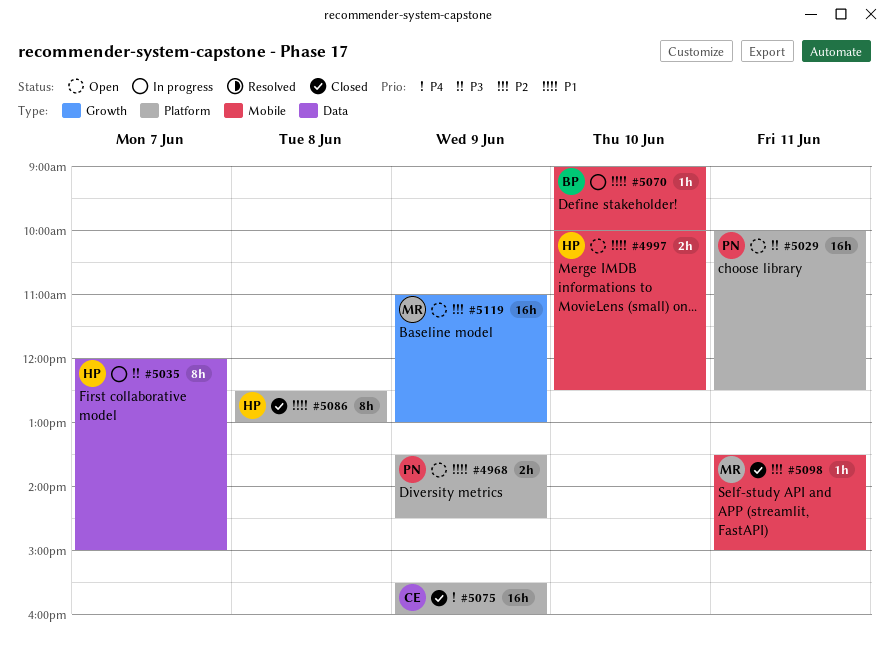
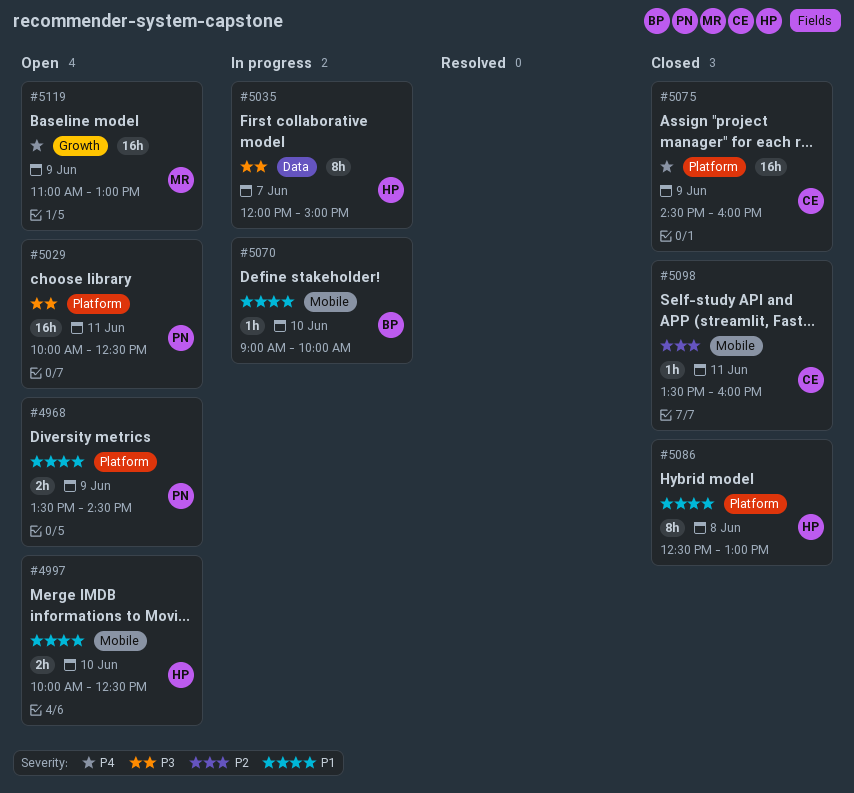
#5075, begins: 15:30 -> 14:30
#5098, owner: MR -> CE
#5098, ends: 15:00 -> 16:00
#5119, priority: P2 -> P4

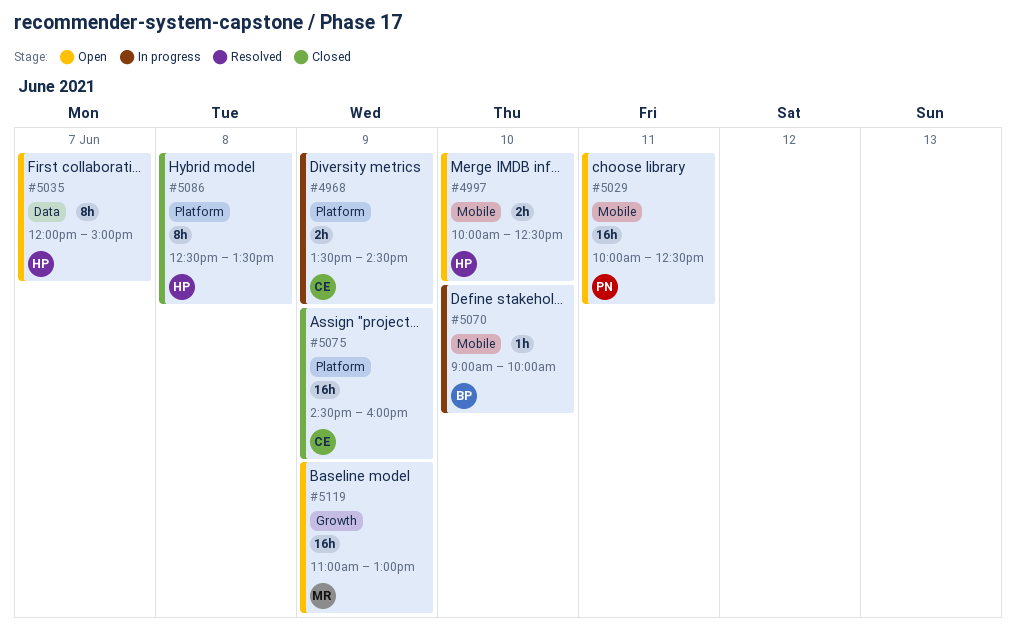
#4968, status: Open -> In progress
#4968, owner: PN -> CE
#5029, label: Platform -> Mobile
#5035, status: In progress -> Open
#5086, ends: 13:00 -> 13:30
#5098: present -> none

